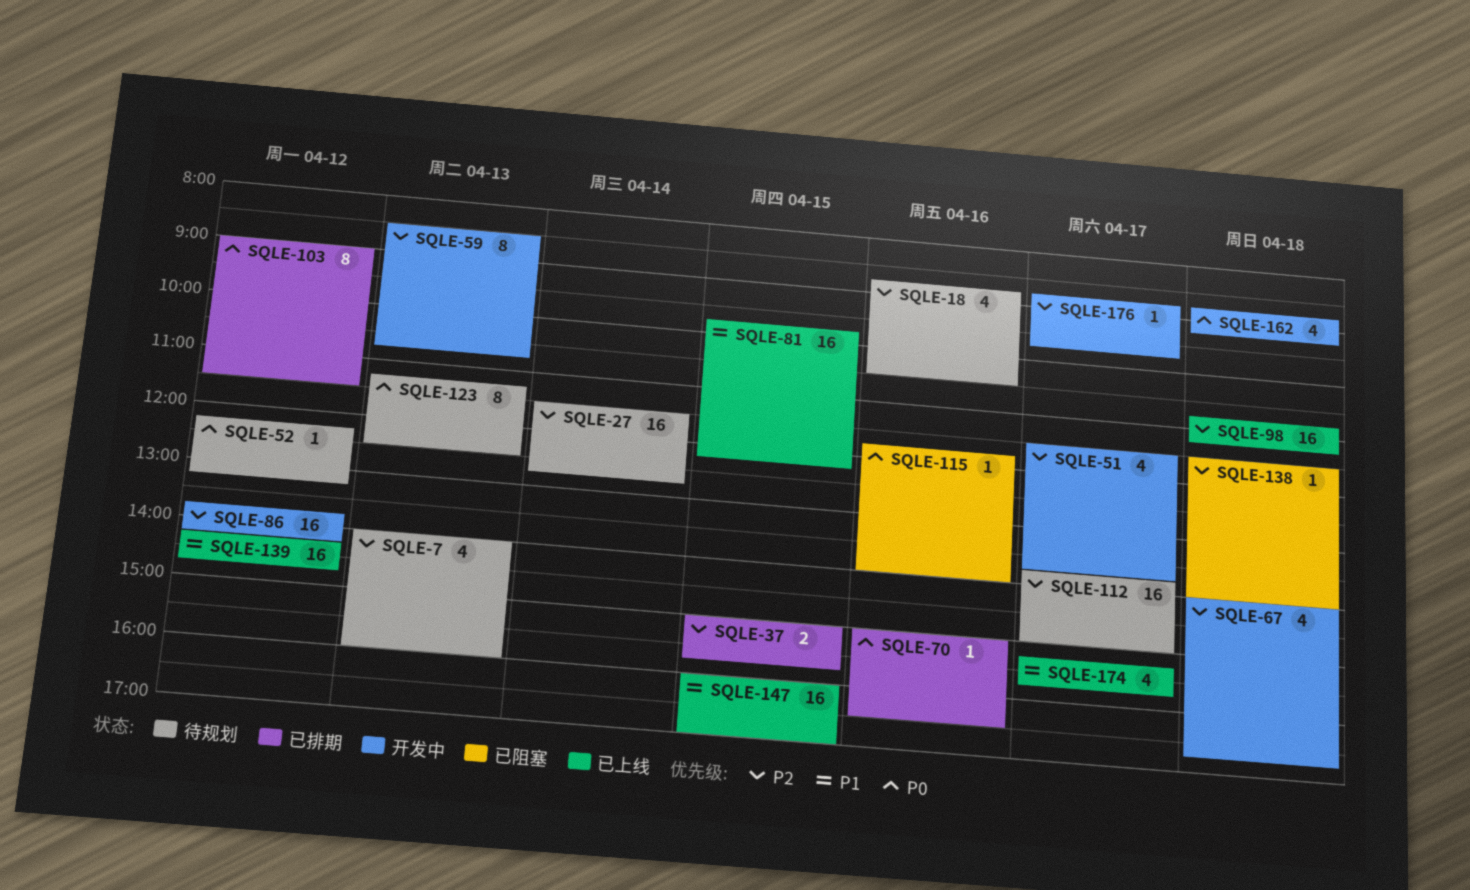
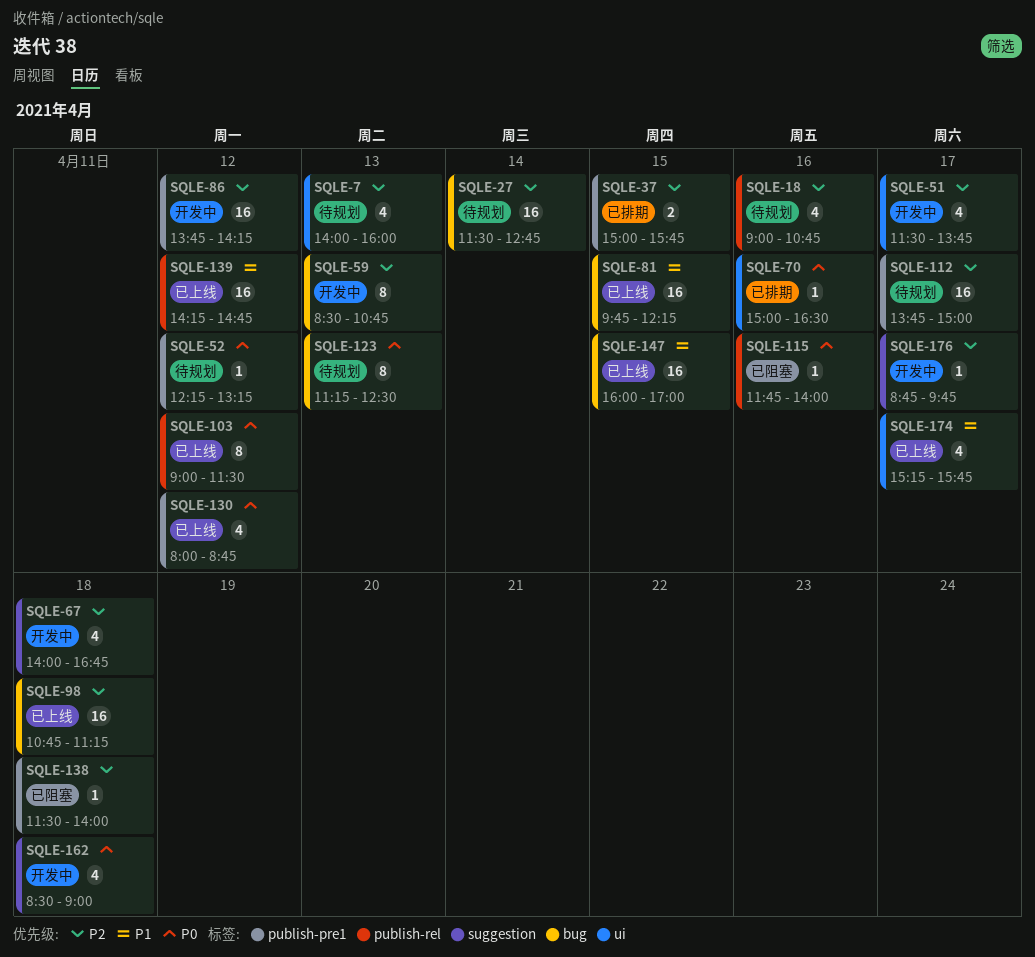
SQLE-18, begins: 08:45 -> 09:00
SQLE-18, ends: 10:30 -> 10:45
SQLE-103, status: 已排期 -> 已上线
SQLE-130: none -> present
SQLE-162, begins: 08:45 -> 08:30
SQLE-162, ends: 09:15 -> 09:00

